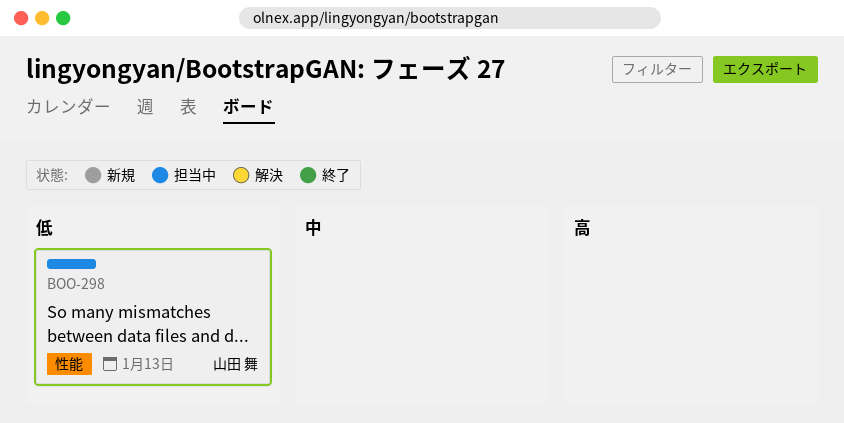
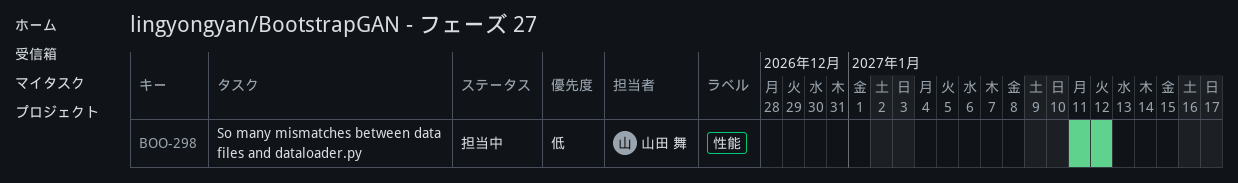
BOO-298, due: Jan 13 -> Jan 12

